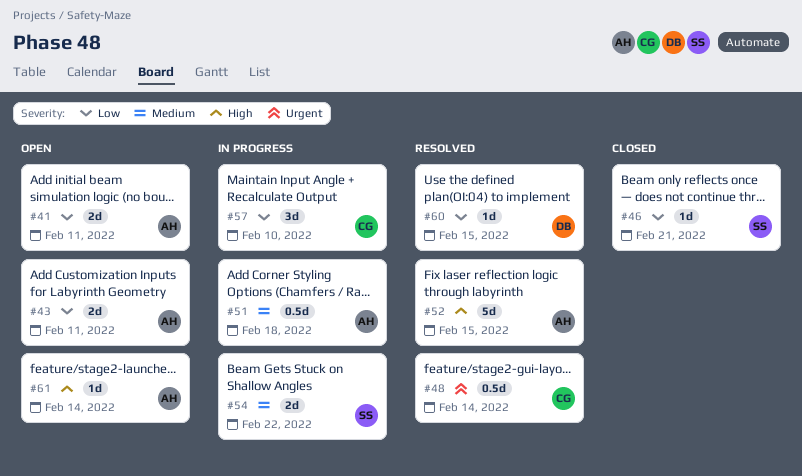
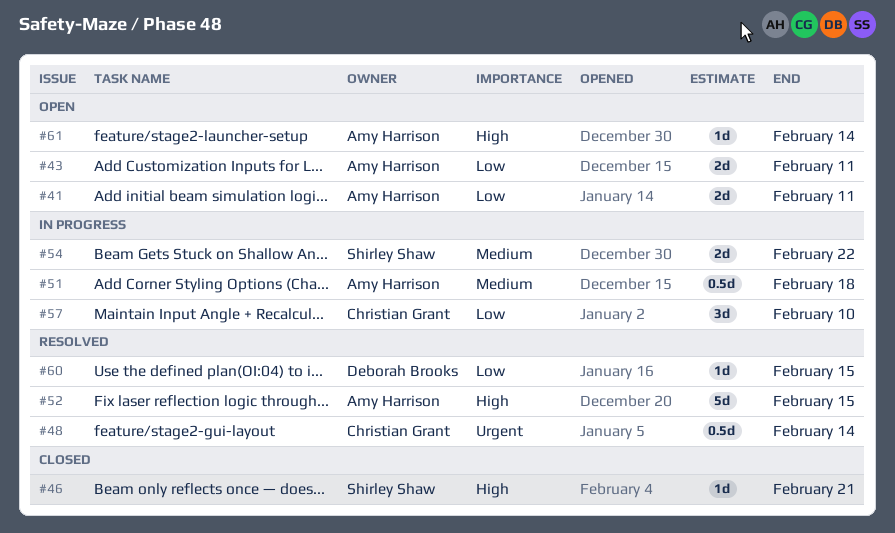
#46, priority: Low -> High

